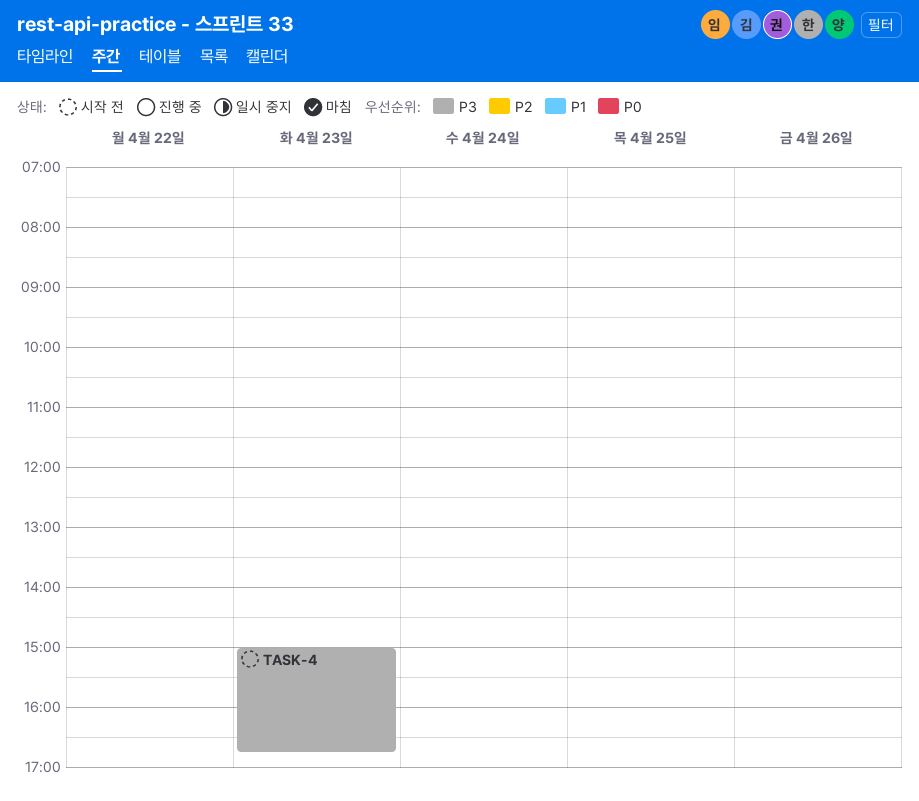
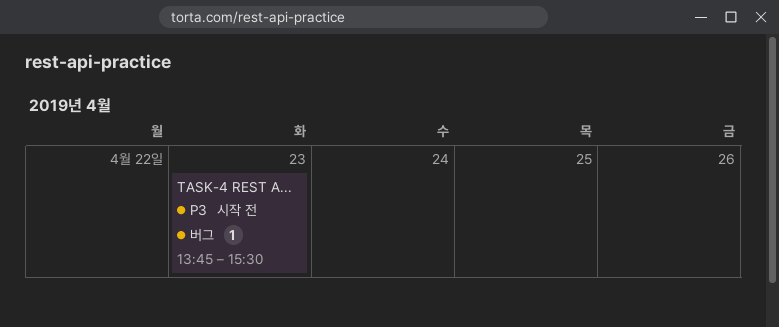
TASK-4, begins: 15:00 -> 13:45
TASK-4, ends: 16:45 -> 15:30

